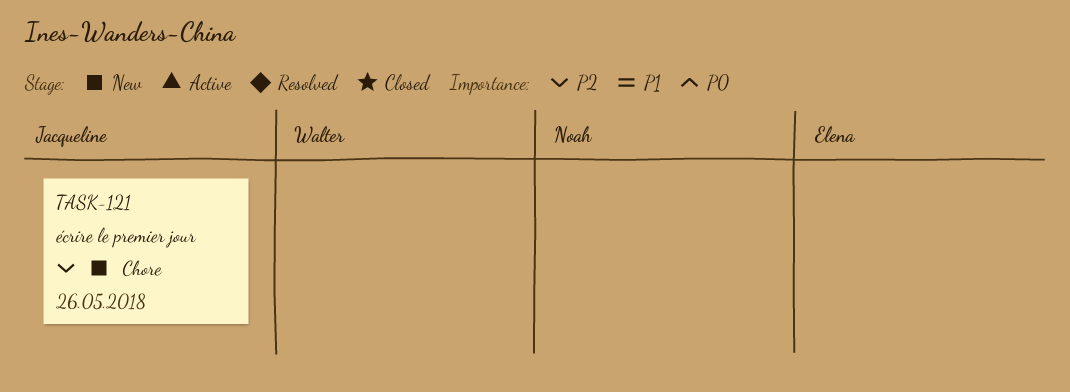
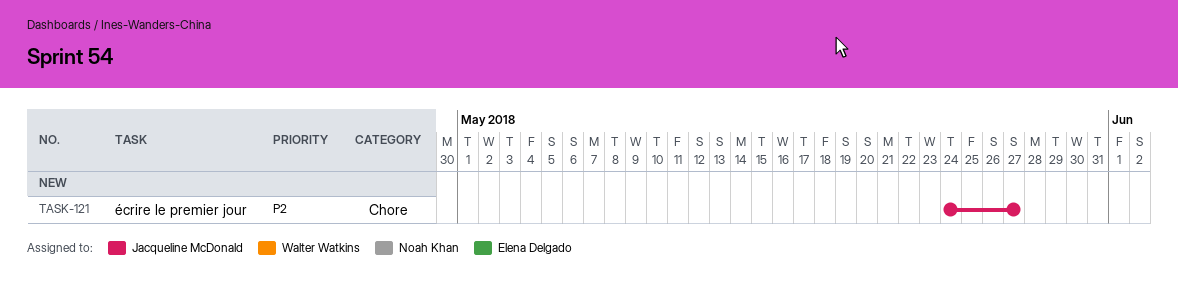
TASK-121, due: May 26 -> May 27

